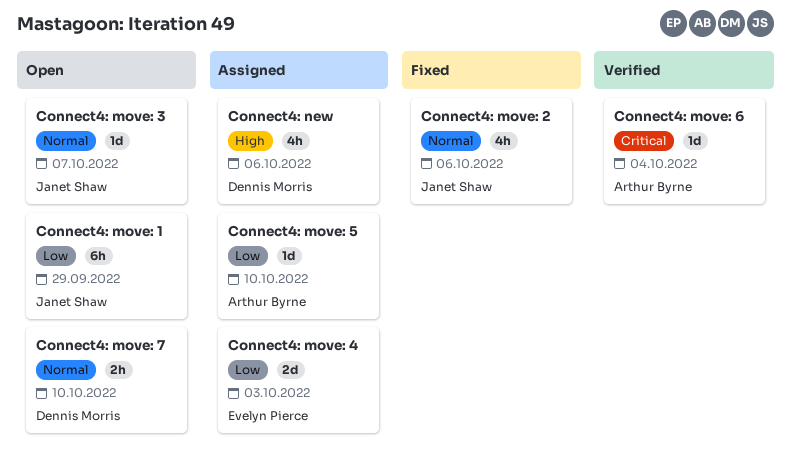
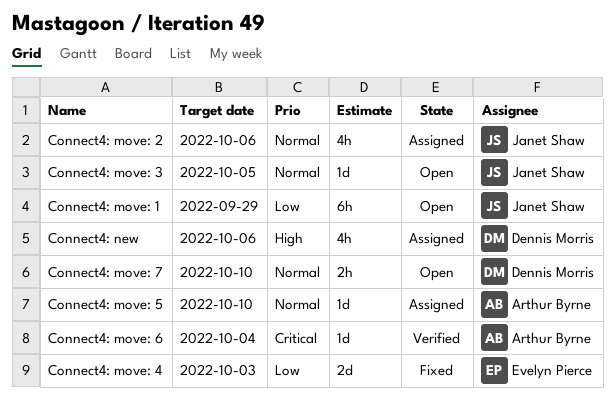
Connect4: move: 2, status: Fixed -> Assigned
Connect4: move: 3, due: Oct 7 -> Oct 5
Connect4: move: 4, status: Assigned -> Fixed
Connect4: move: 5, priority: Low -> Normal

